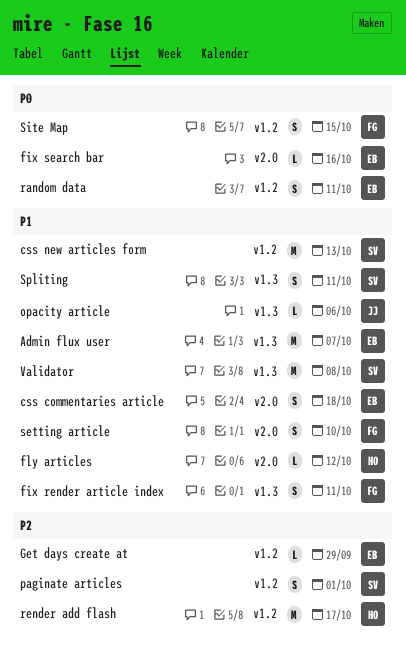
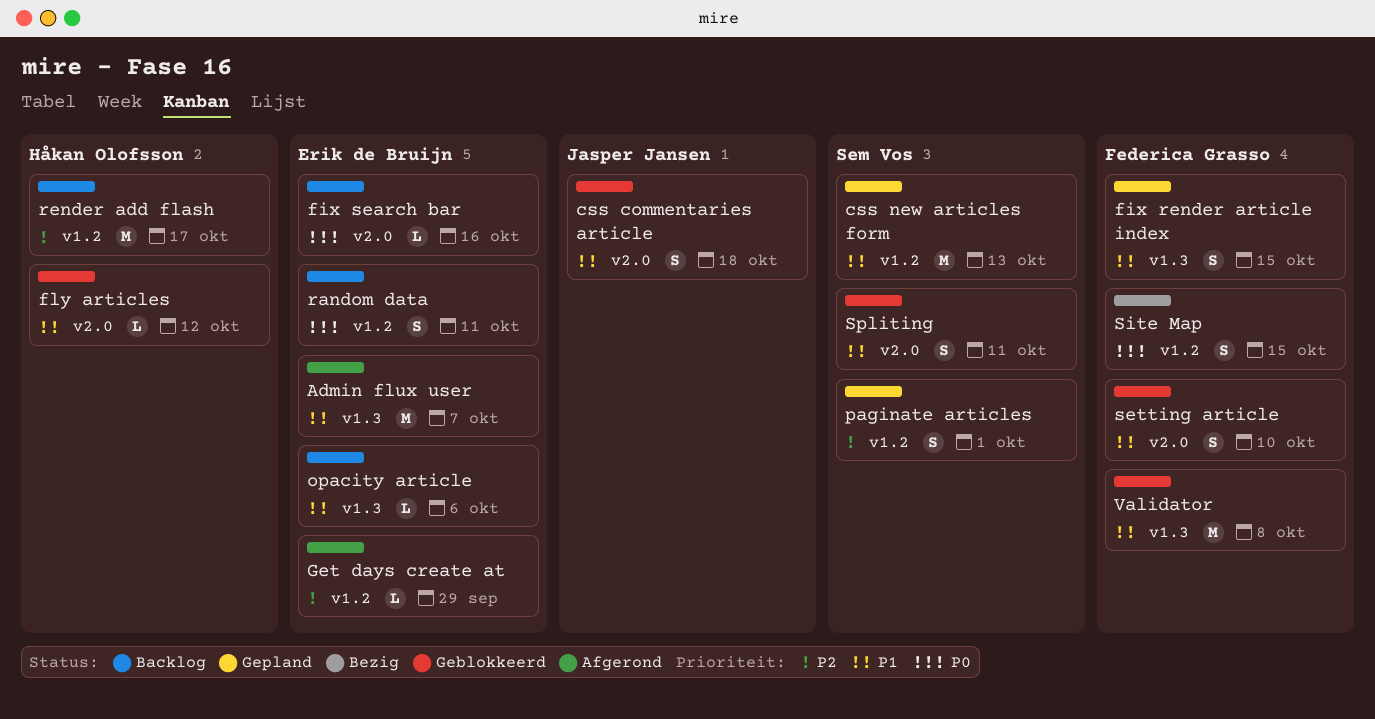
css commentaries article, owner: Erik de Bruijn -> Jasper Jansen
fix render article index, due: Oct 11 -> Oct 15
opacity article, owner: Jasper Jansen -> Erik de Bruijn
Spliting, label: v1.3 -> v2.0
Validator, owner: Sem Vos -> Federica Grasso

